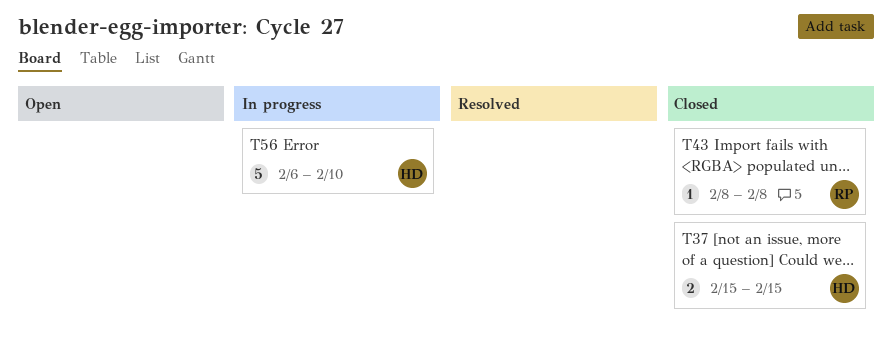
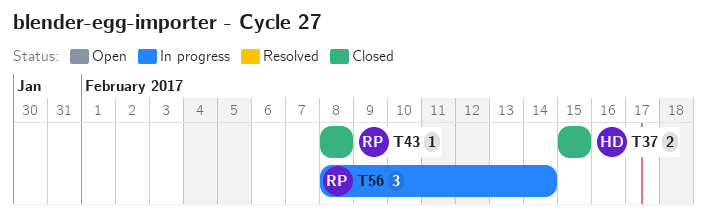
T56, owner: HD -> RP
T56, estimate: 5 -> 3
T56, start: Feb 6 -> Feb 8
T56, due: Feb 10 -> Feb 14

